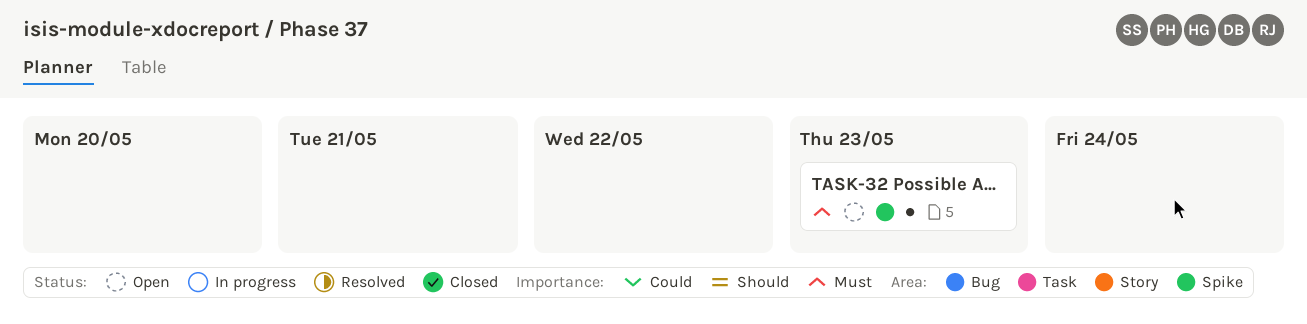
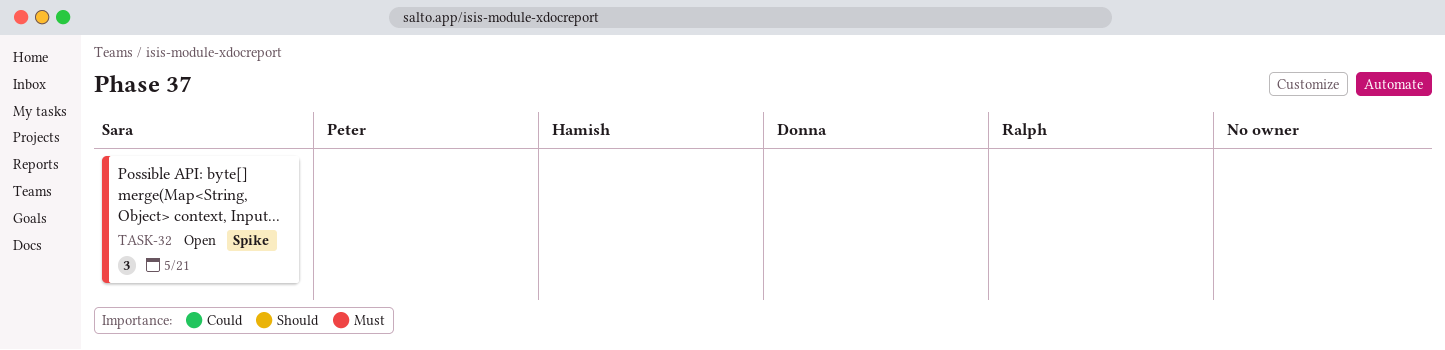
TASK-32, estimate: 1 -> 3
TASK-32, due: May 23 -> May 21

